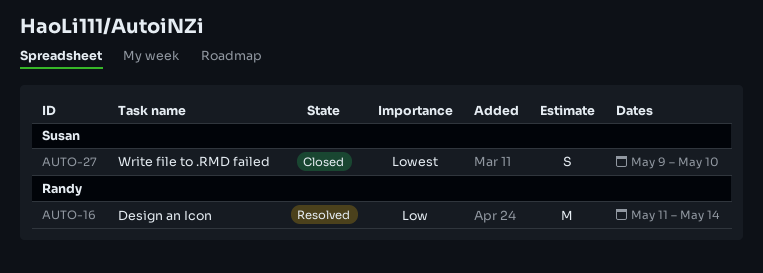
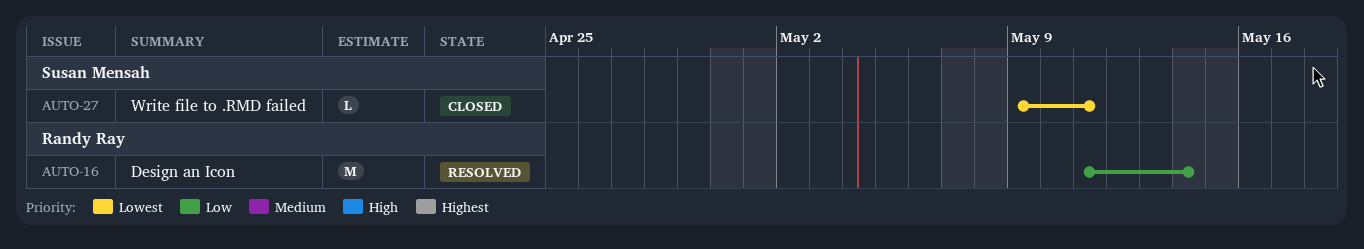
AUTO-27, estimate: S -> L
AUTO-27, due: May 10 -> May 11

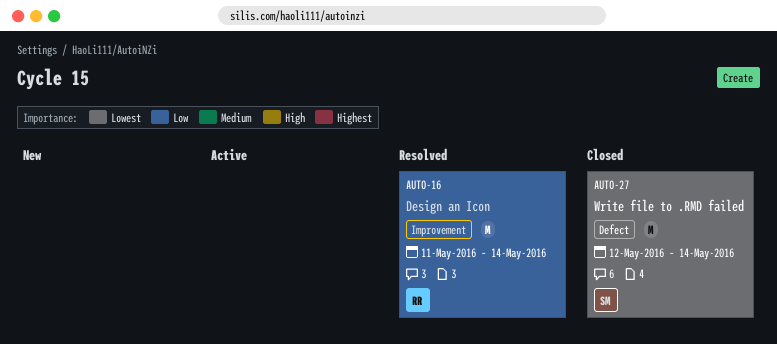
AUTO-27, estimate: L -> M
AUTO-27, start: May 9 -> May 12
AUTO-27, due: May 11 -> May 14

